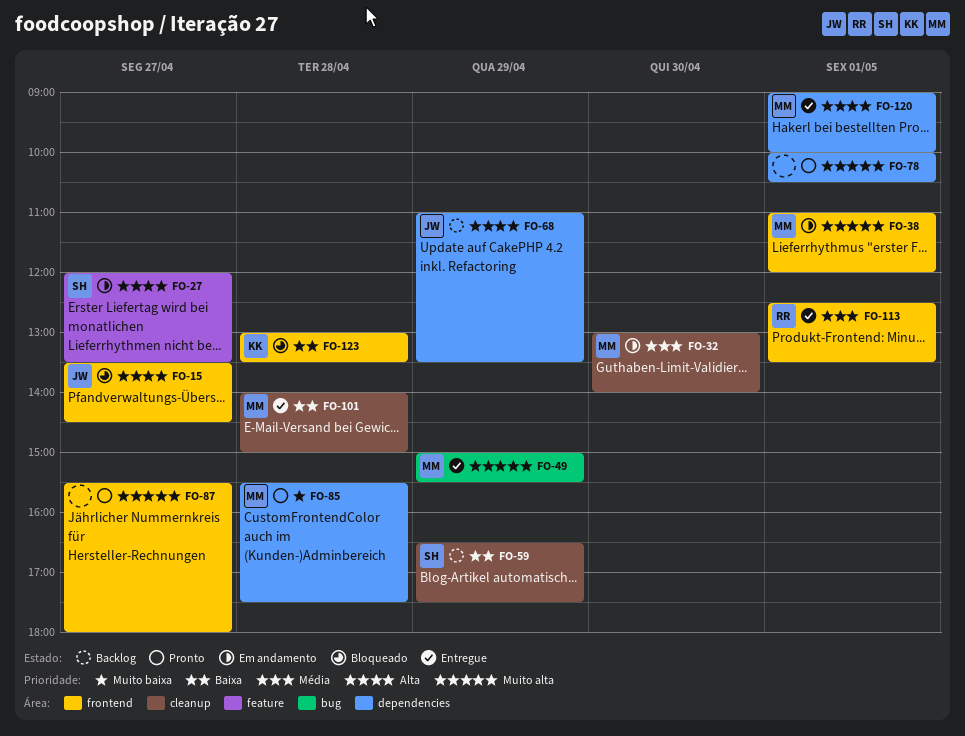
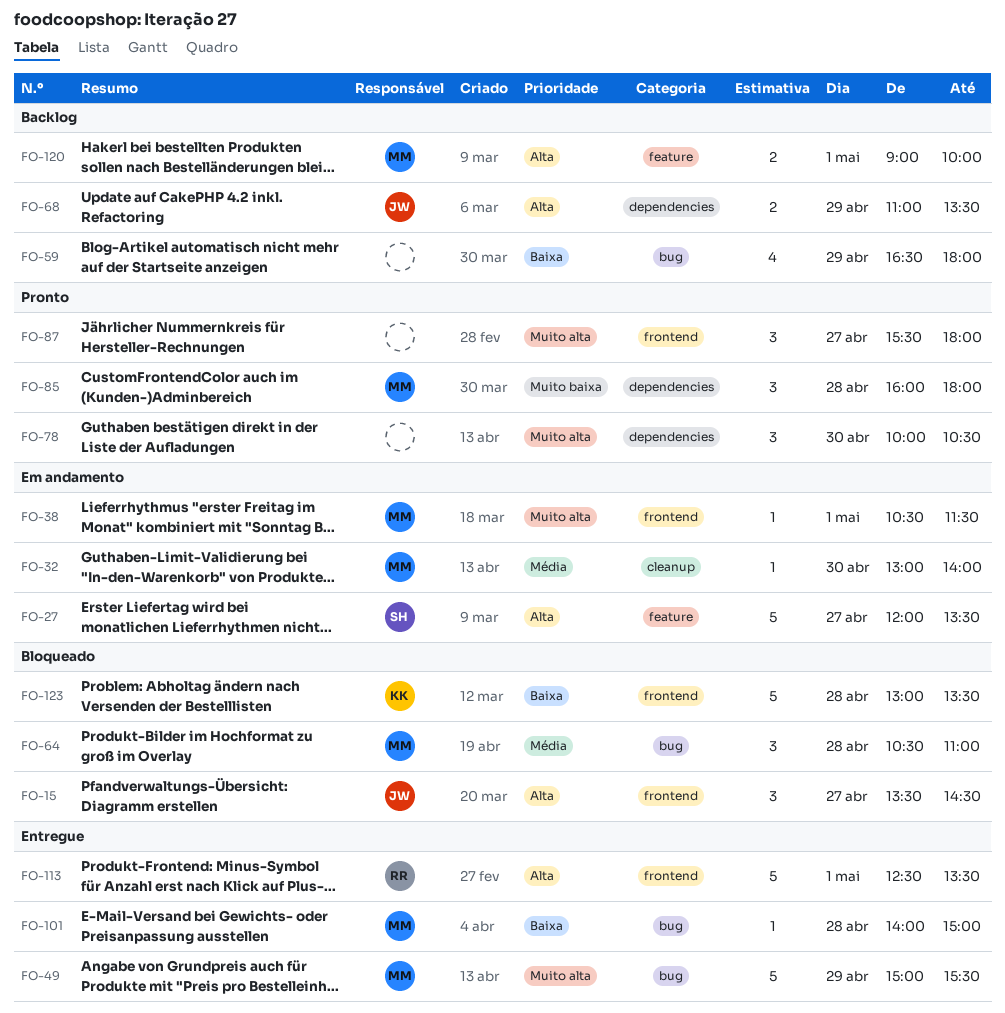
FO-38, begins: 11:00 -> 10:30
FO-38, ends: 12:00 -> 11:30
FO-59, owner: SH -> none
FO-59, label: cleanup -> bug
FO-59, ends: 17:30 -> 18:00
FO-64: none -> present
FO-78, day: May 1 -> Apr 30
FO-85, begins: 15:30 -> 16:00
FO-85, ends: 17:30 -> 18:00
FO-101, label: cleanup -> bug
FO-113, priority: Média -> Alta
FO-120, status: Entregue -> Backlog
FO-120, label: dependencies -> feature

